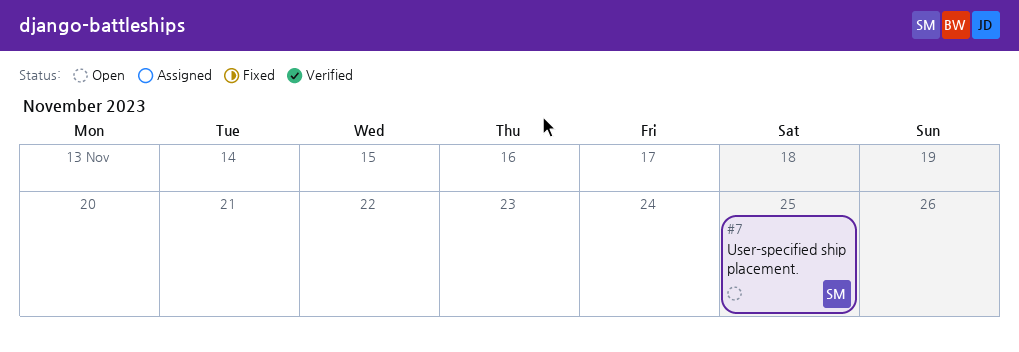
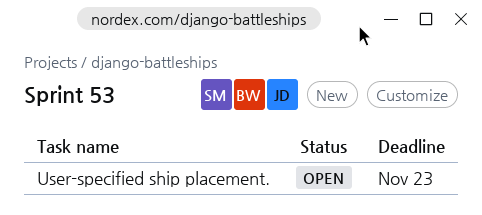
User-specified ship placement., due: Nov 25 -> Nov 23

